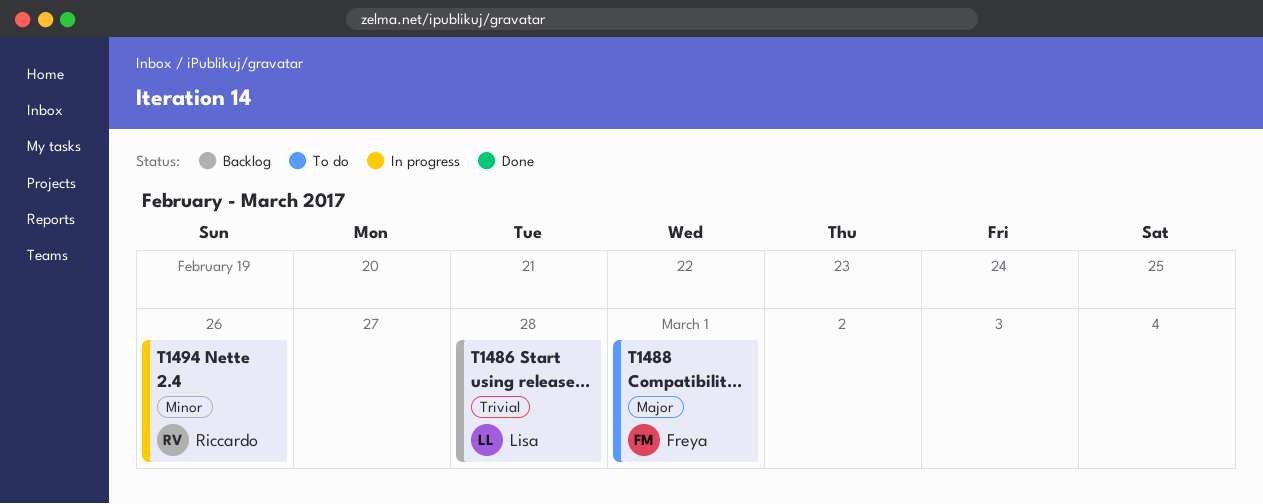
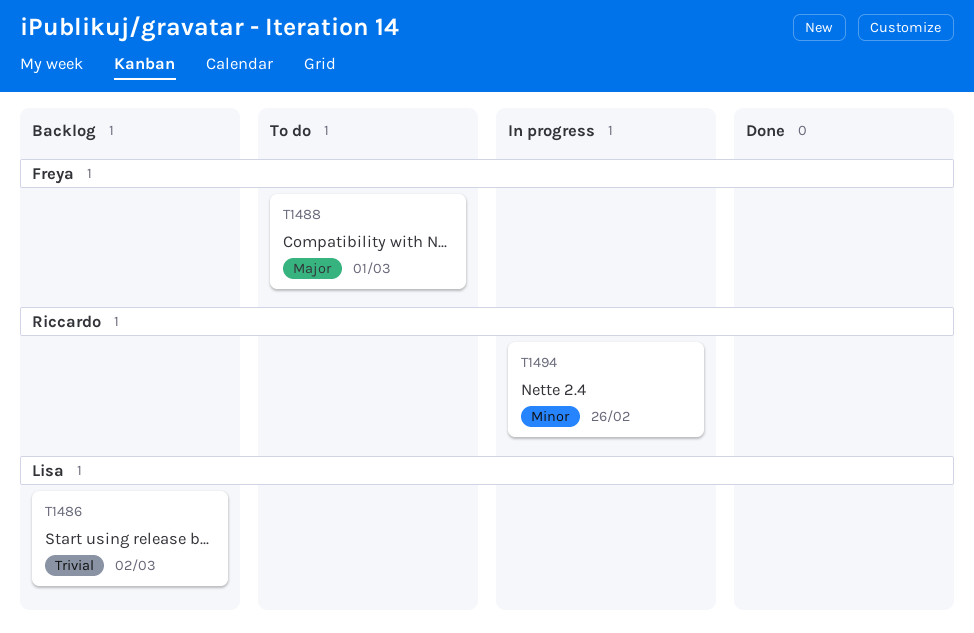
T1486, due: Feb 28 -> Mar 2

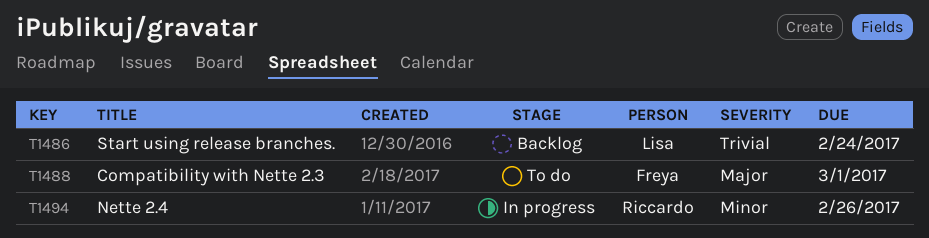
T1486, due: Mar 2 -> Feb 24

